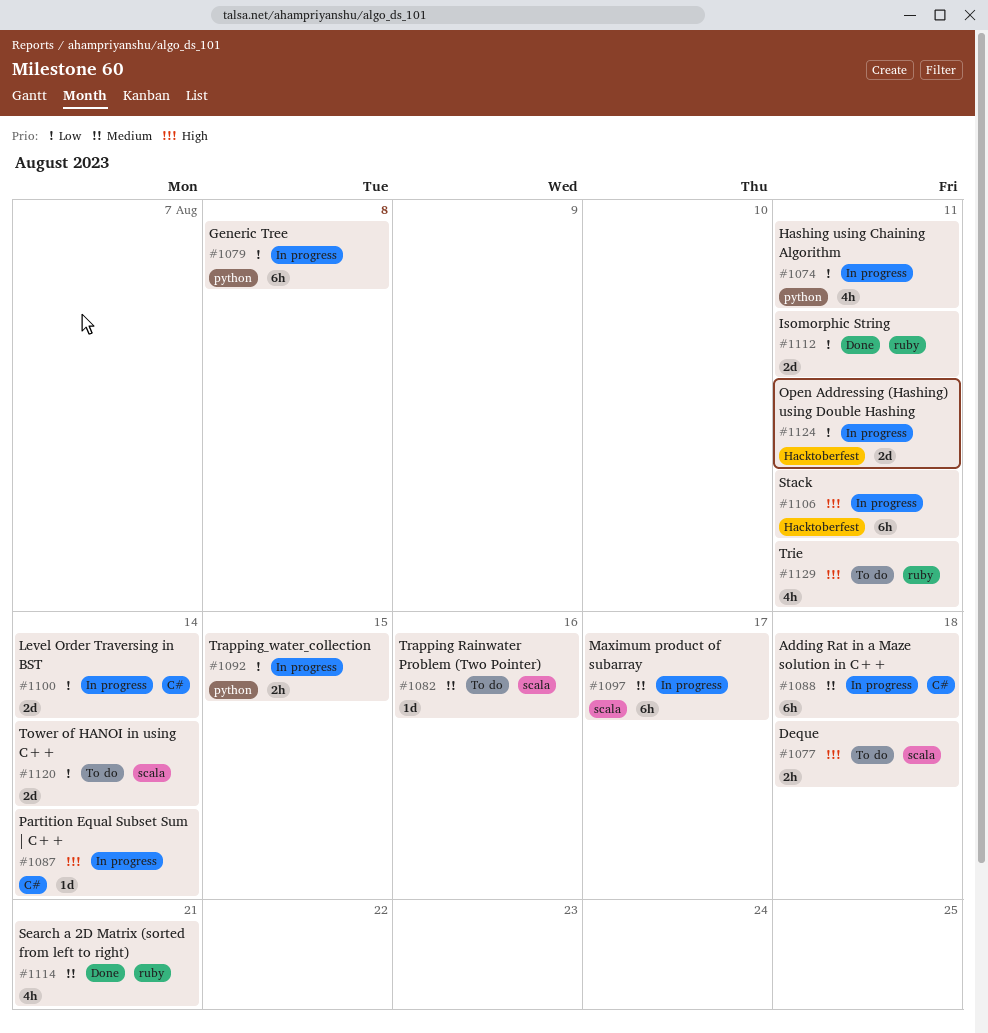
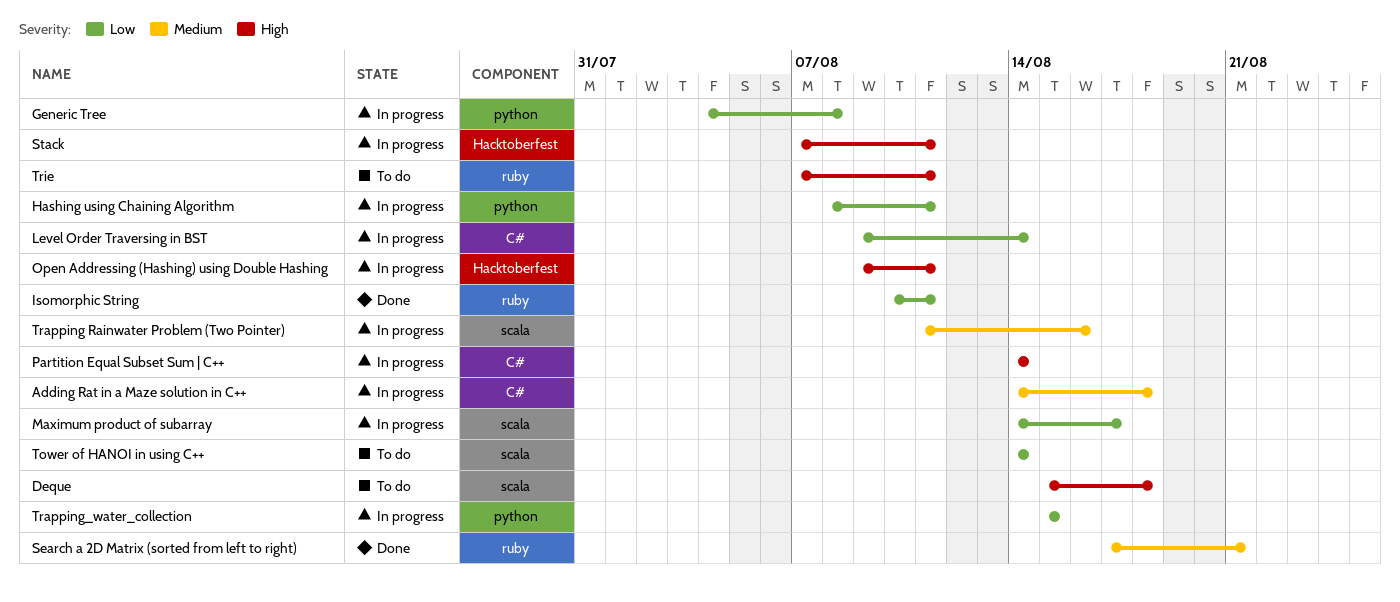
Maximum product of subarray, priority: Medium -> Low
Open Addressing (Hashing) using Double Hashing, priority: Low -> High
Trapping Rainwater Problem (Two Pointer), status: To do -> In progress

